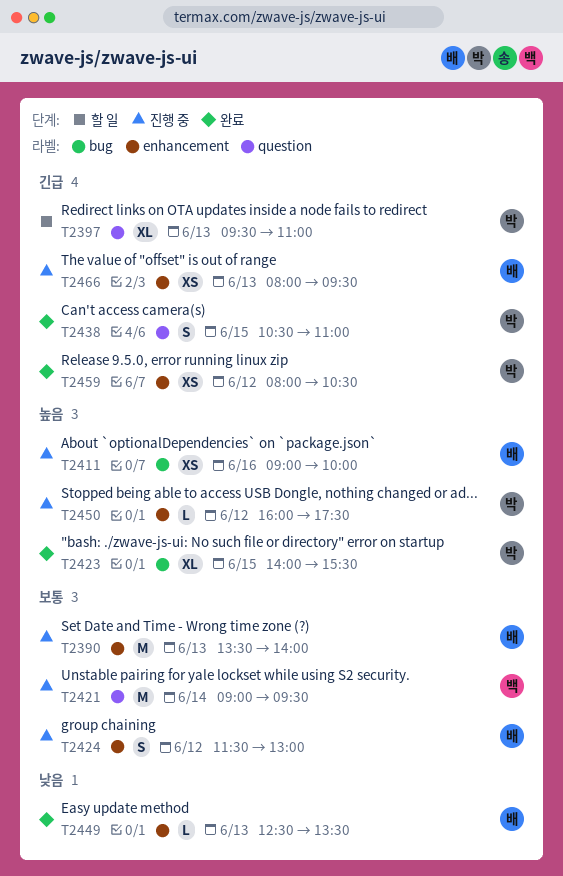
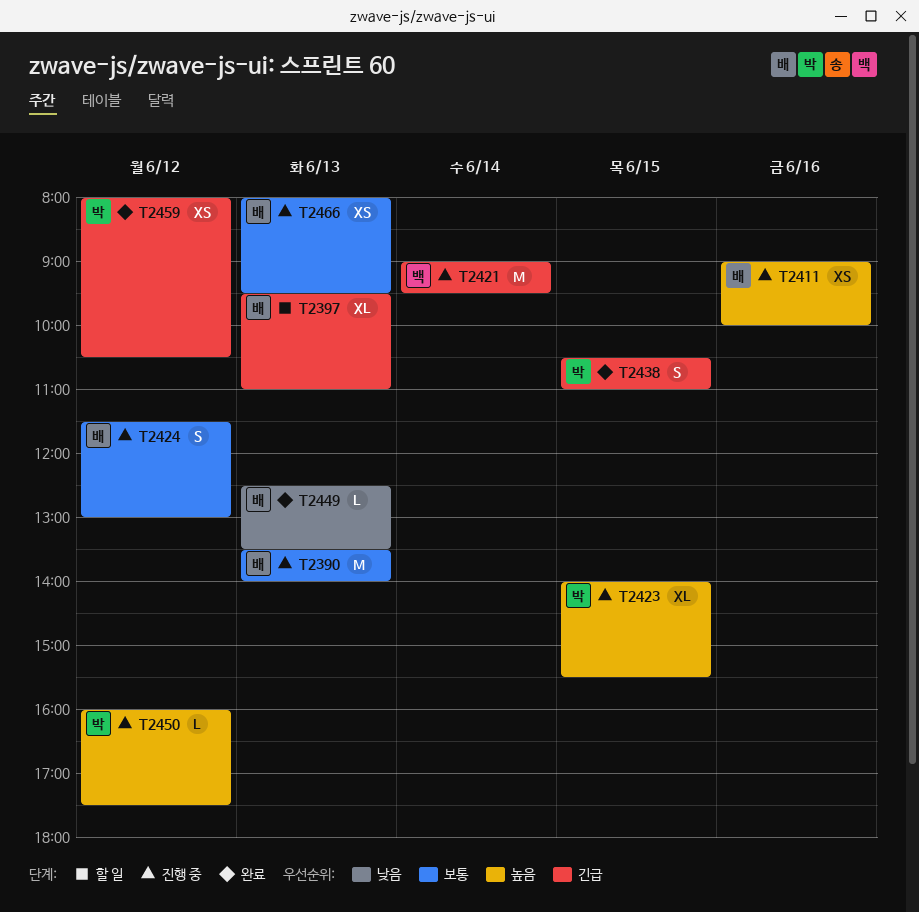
T2397, owner: 박 -> 배
T2421, priority: 보통 -> 긴급
T2423, status: 완료 -> 진행 중
T2466, priority: 긴급 -> 보통

